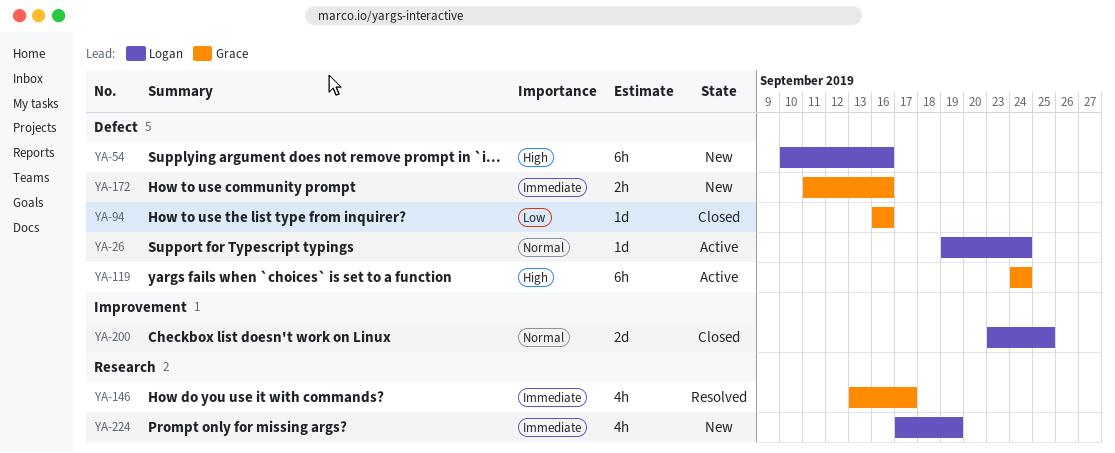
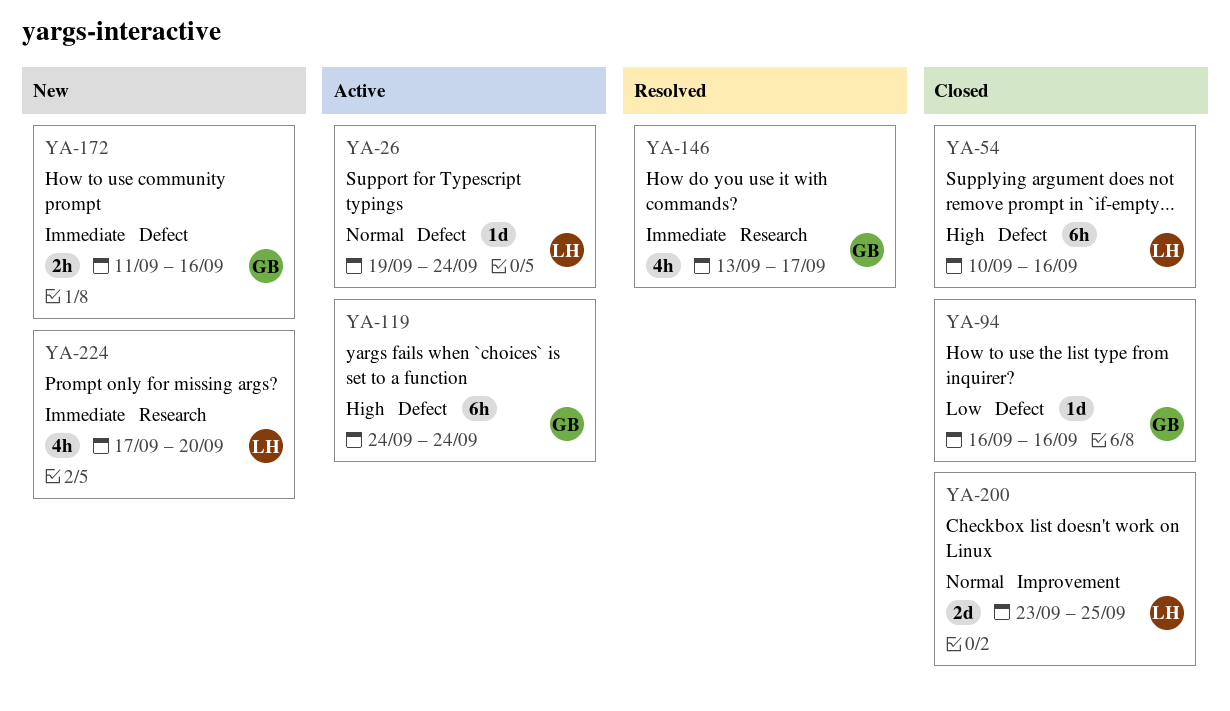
YA-54, status: New -> Closed
YA-224, due: Sep 19 -> Sep 20

